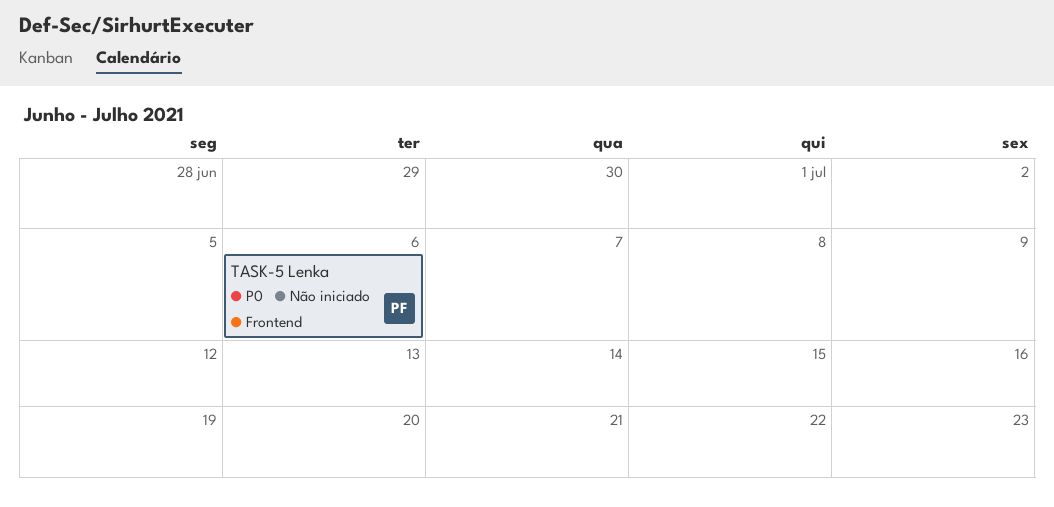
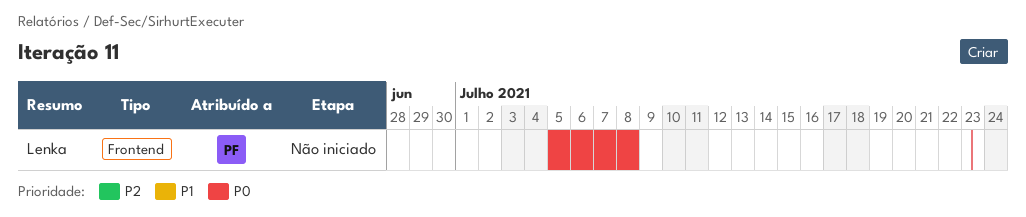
Lenka, due: Jul 6 -> Jul 8

